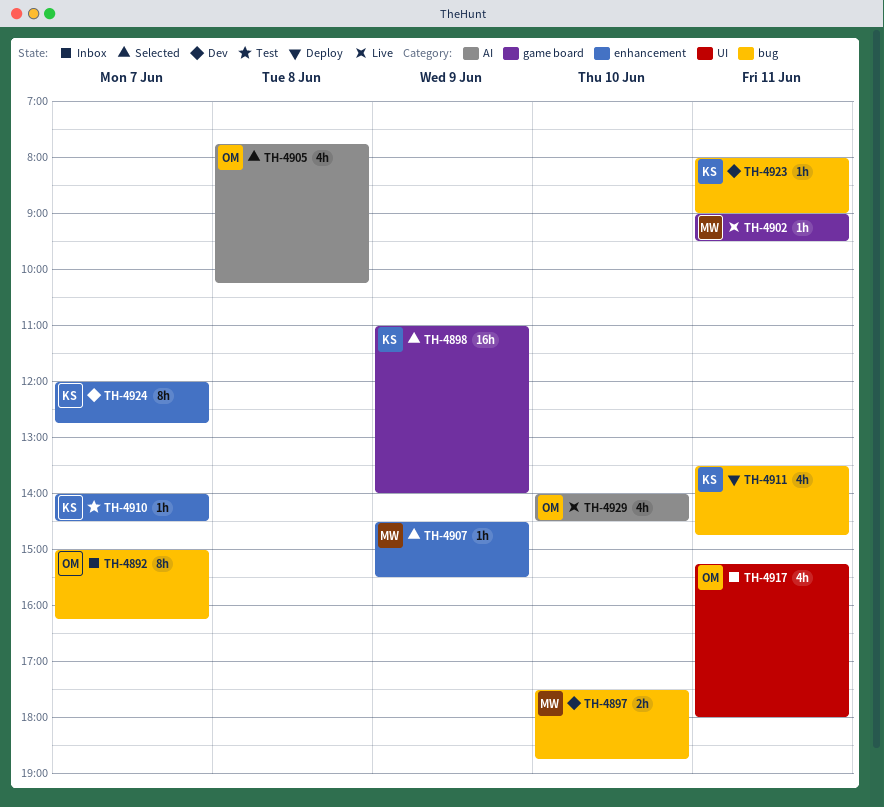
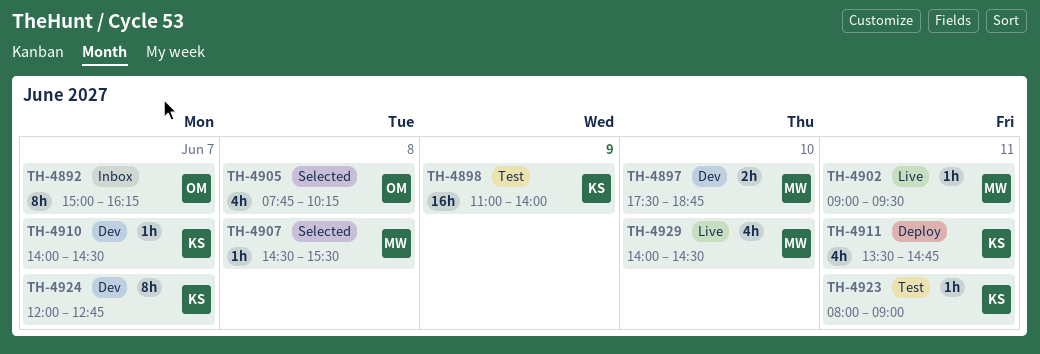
TH-4898, status: Selected -> Test
TH-4907, day: Jun 9 -> Jun 8
TH-4910, status: Test -> Dev
TH-4917: present -> none
TH-4923, status: Dev -> Test
TH-4929, owner: OM -> MW

